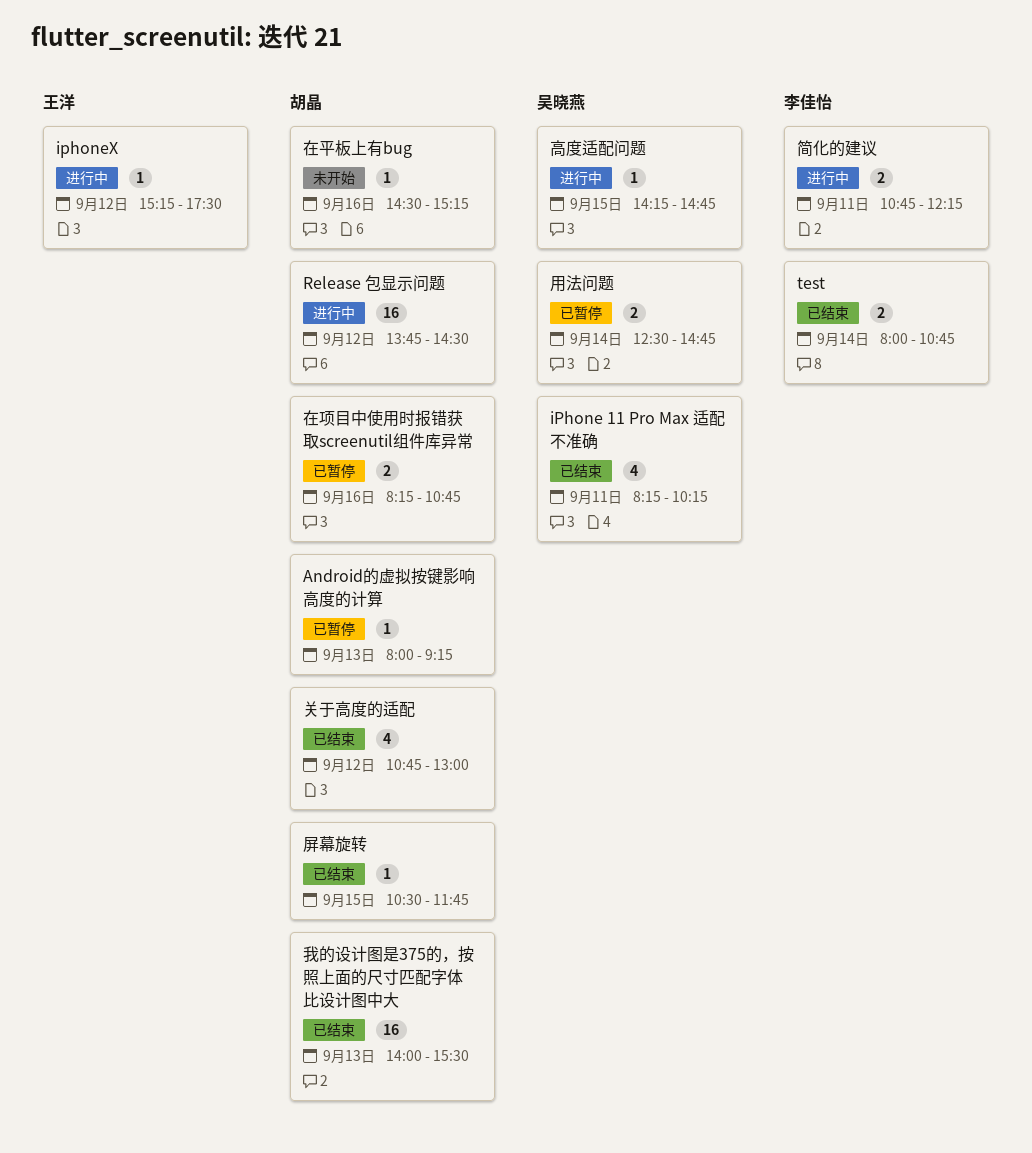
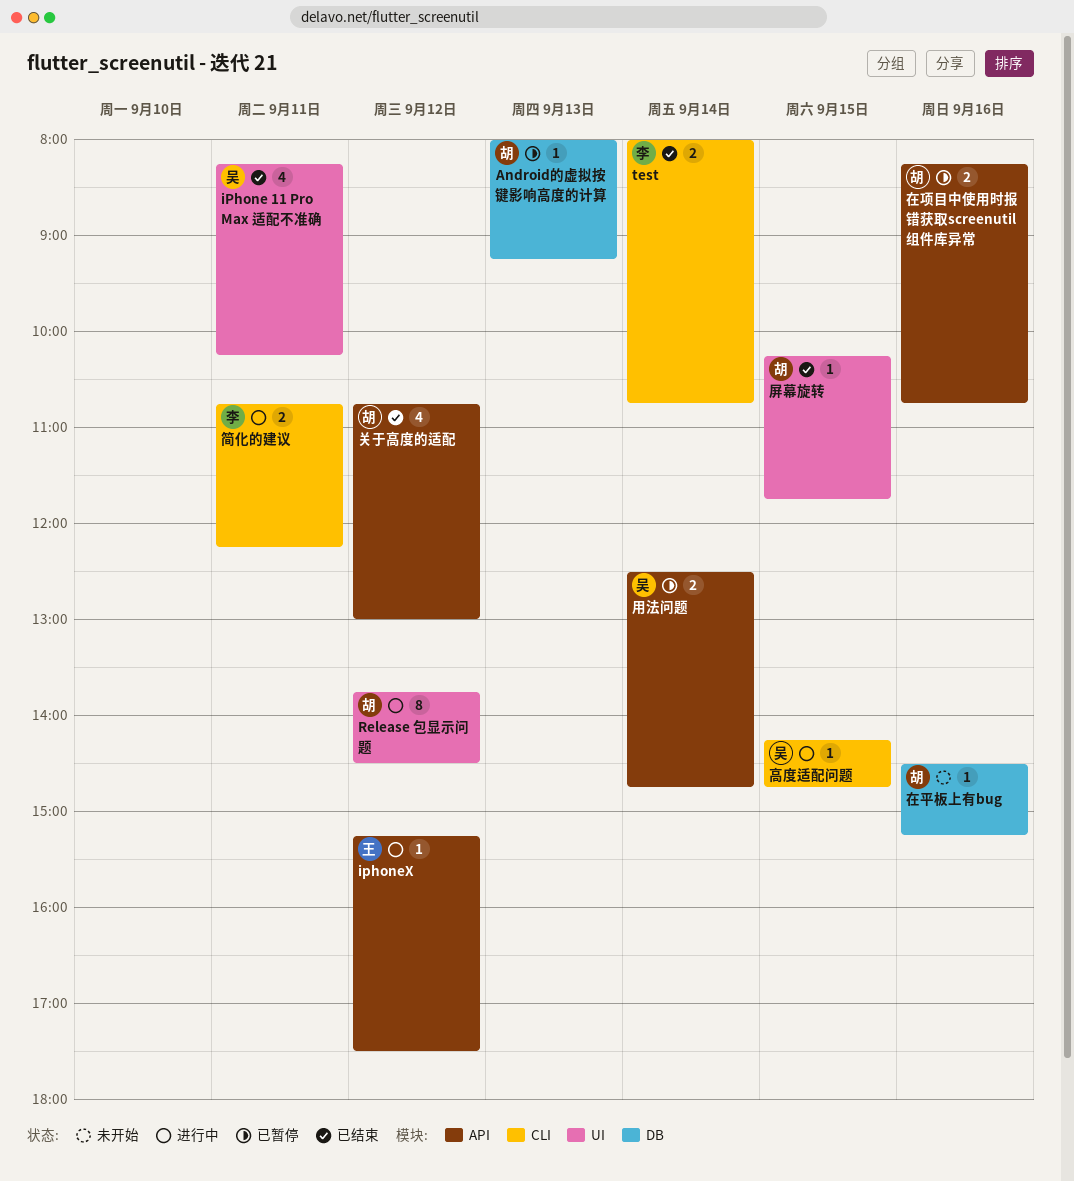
Release 包显示问题, estimate: 16 -> 8
屏幕旋转, begins: 10:30 -> 10:15
我的设计图是375的，按照上面的尺寸匹配字体比设计图中大: present -> none

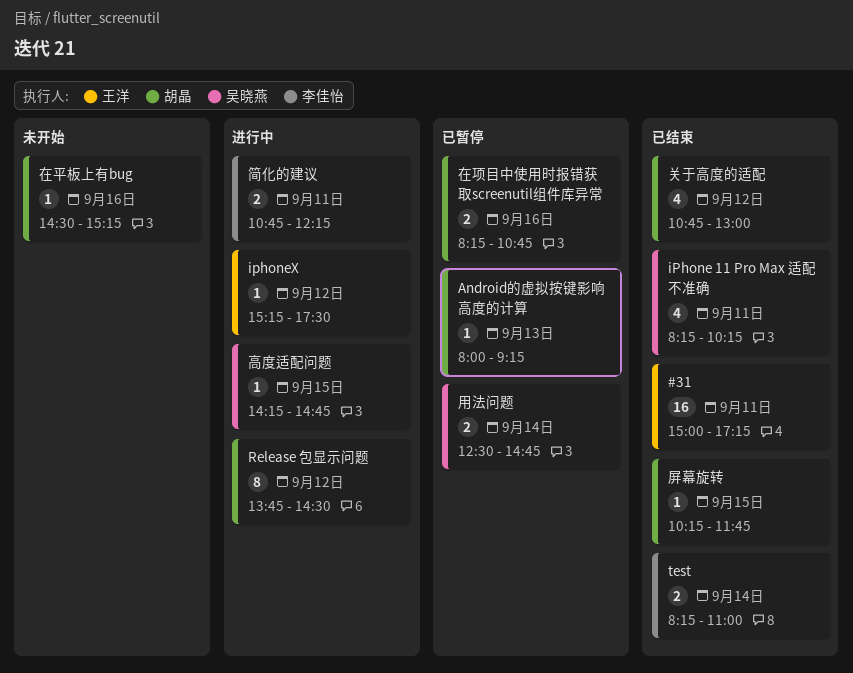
#31: none -> present
test, begins: 08:00 -> 08:15
test, ends: 10:45 -> 11:00

